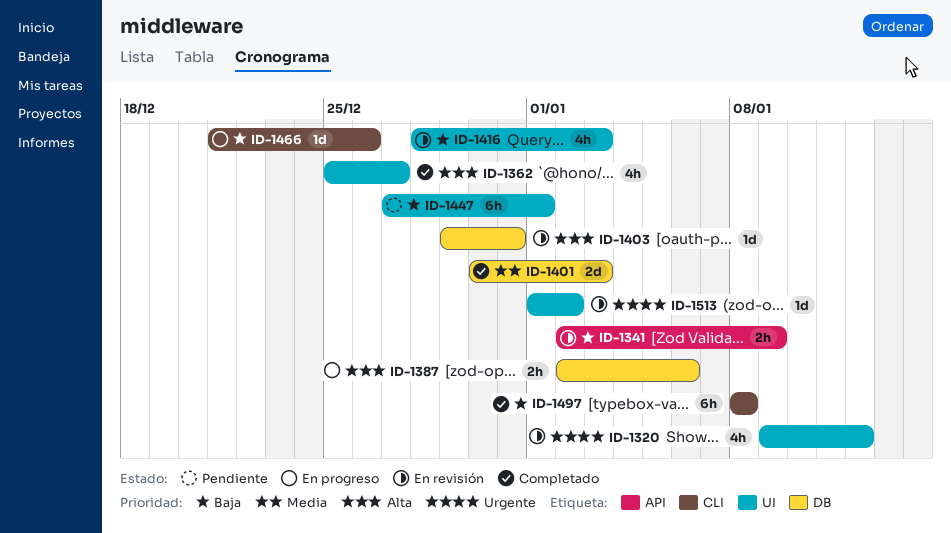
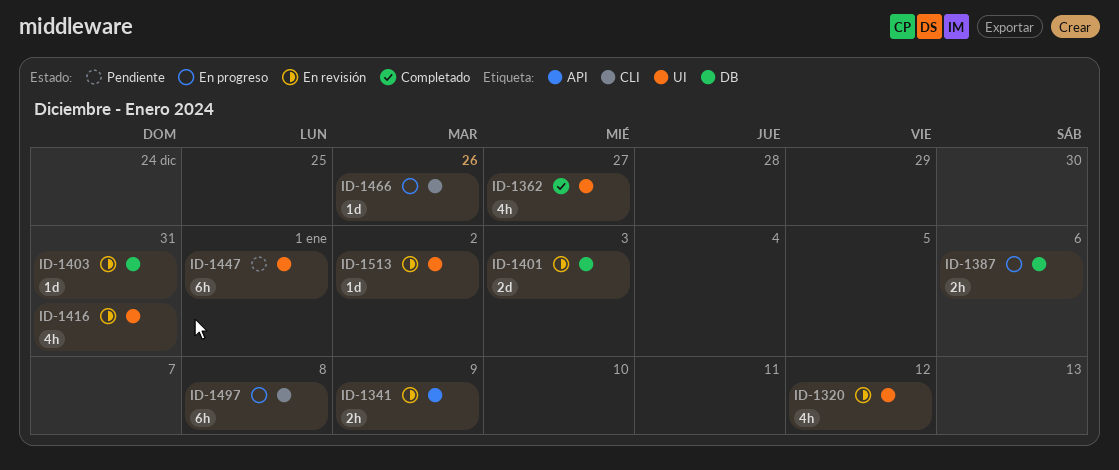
ID-1401, status: Completado -> En revisión
ID-1416, due: Jan 3 -> Dec 31
ID-1497, status: Completado -> En progreso

